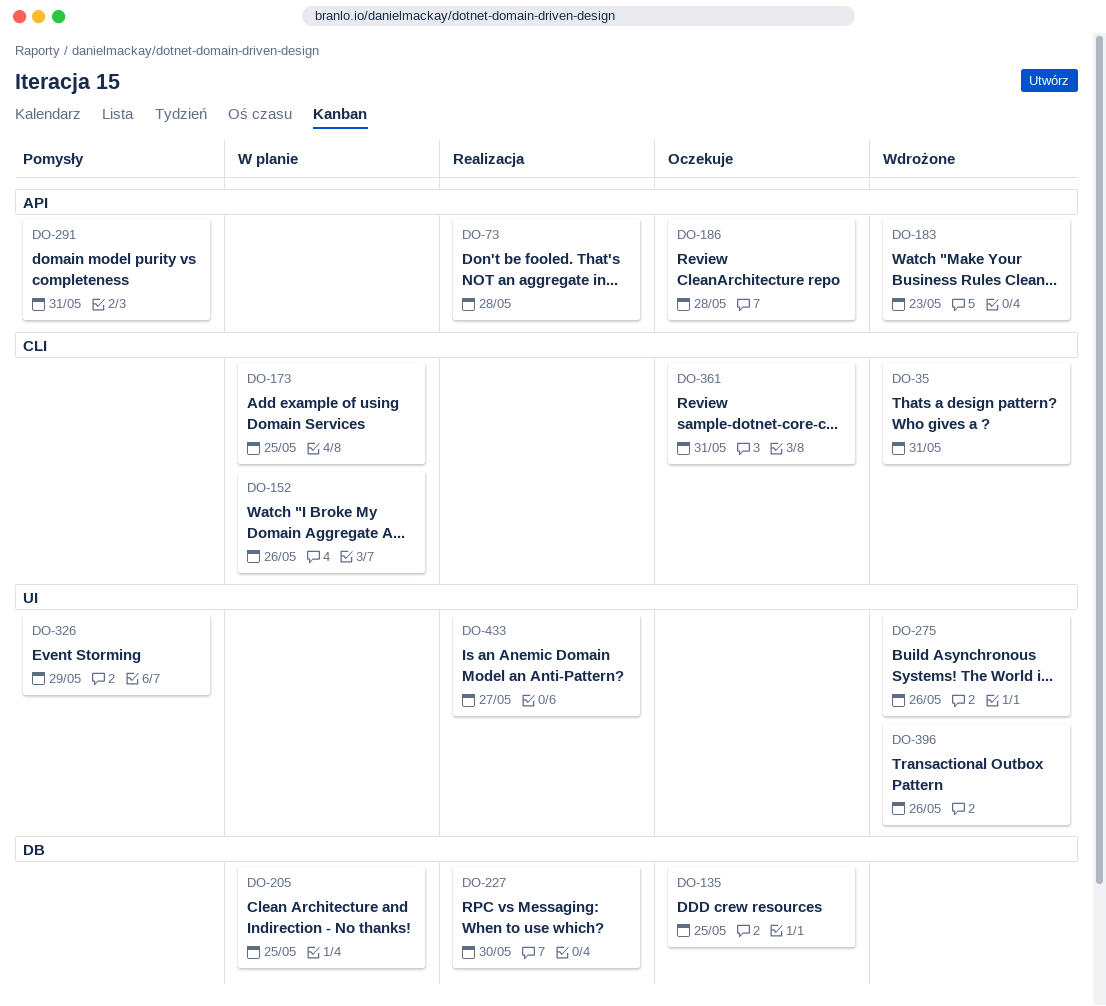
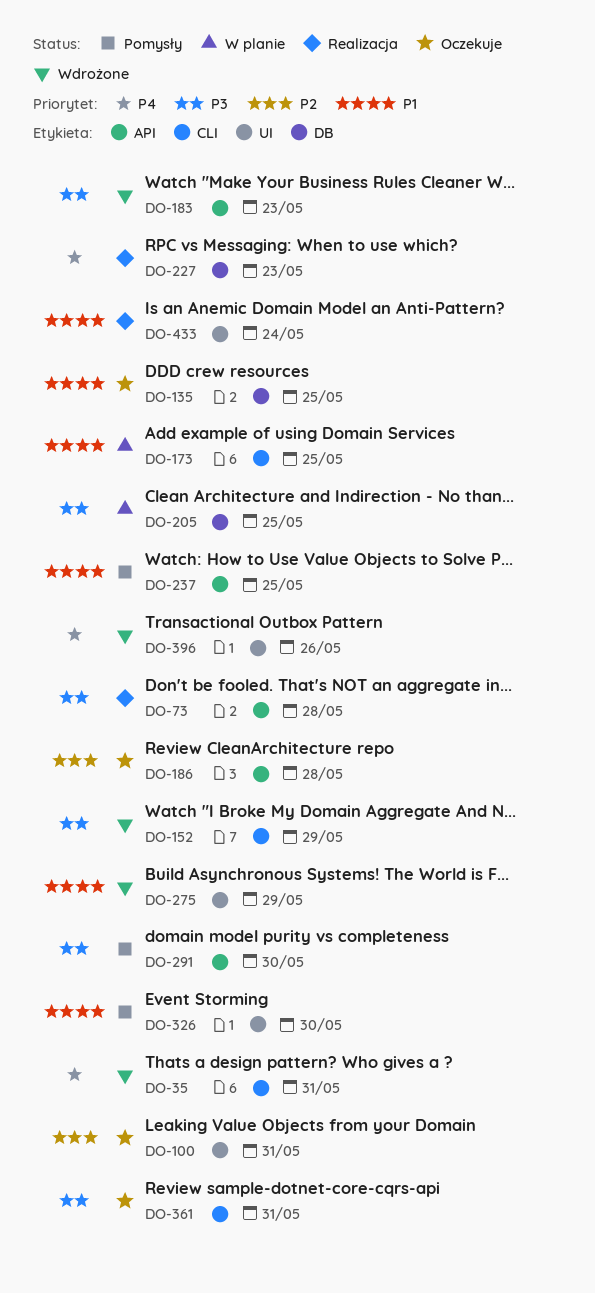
DO-100: none -> present
DO-152, status: W planie -> Wdrożone
DO-152, due: May 26 -> May 29
DO-227, due: May 30 -> May 23
DO-237: none -> present
DO-275, due: May 26 -> May 29
DO-291, due: May 31 -> May 30
DO-326, due: May 29 -> May 30
DO-433, due: May 27 -> May 24

